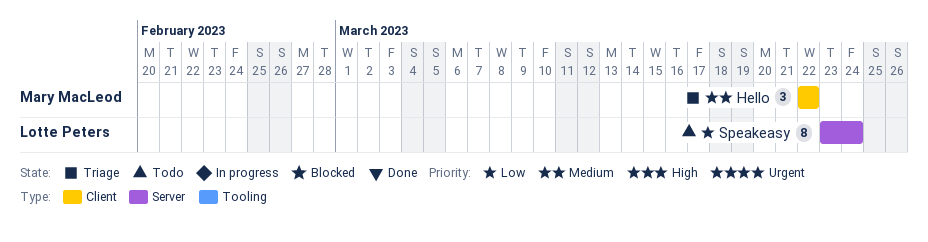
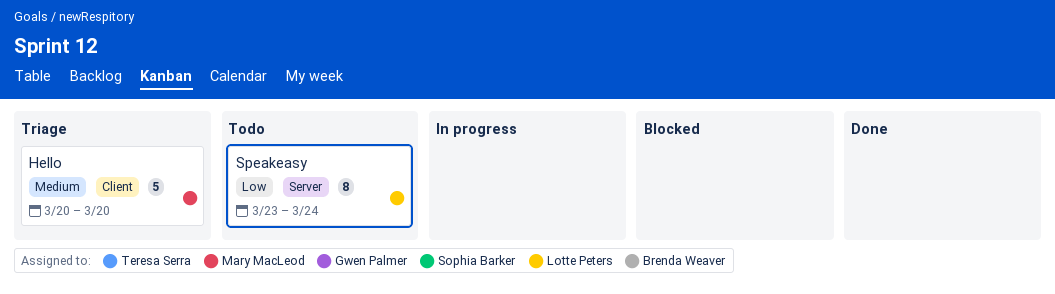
Hello, estimate: 3 -> 5
Hello, start: Mar 22 -> Mar 20
Hello, due: Mar 22 -> Mar 20

